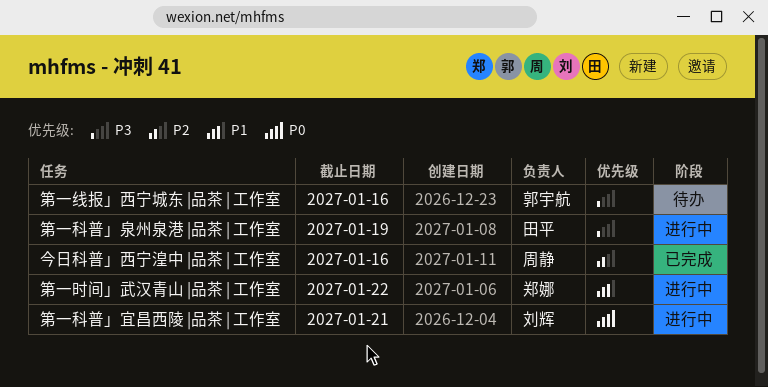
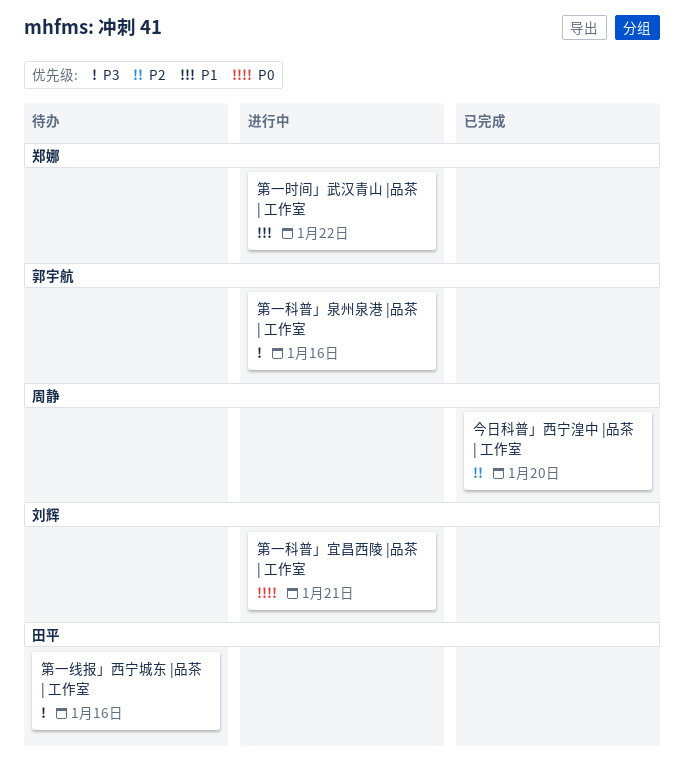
今日科普」西宁湟中 |品茶 | 工作室, due: Jan 16 -> Jan 20
第一科普」泉州泉港 |品茶 | 工作室, owner: 田平 -> 郭宇航
第一科普」泉州泉港 |品茶 | 工作室, due: Jan 19 -> Jan 16
第一线报」西宁城东 |品茶 | 工作室, owner: 郭宇航 -> 田平

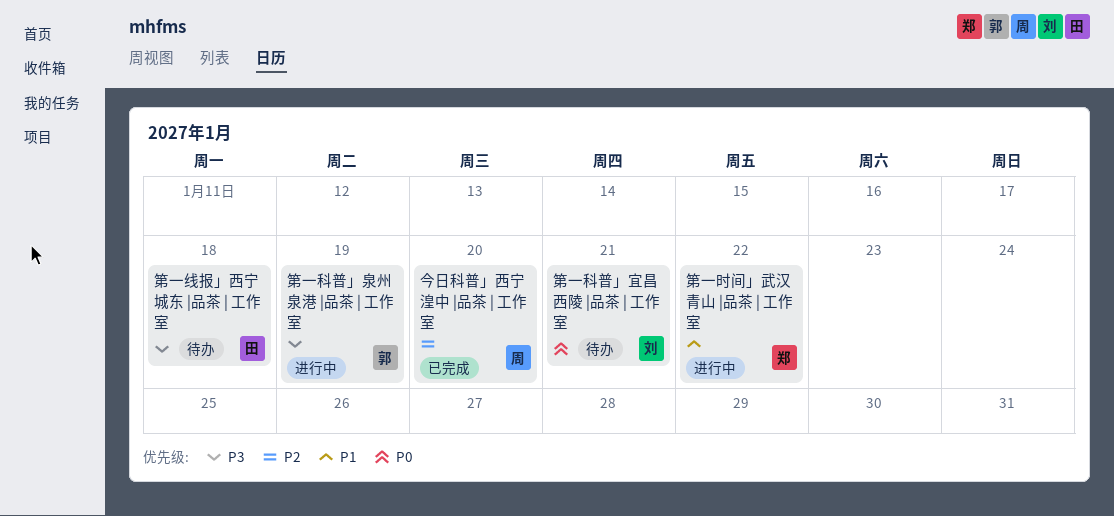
第一科普」宜昌西陵 |品茶 | 工作室, status: 进行中 -> 待办
第一科普」泉州泉港 |品茶 | 工作室, due: Jan 16 -> Jan 19
第一线报」西宁城东 |品茶 | 工作室, due: Jan 16 -> Jan 18

